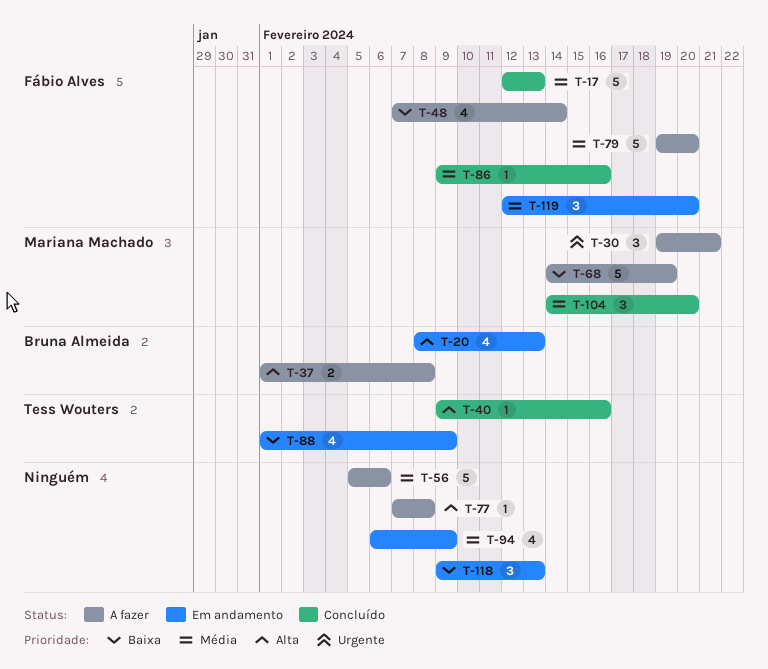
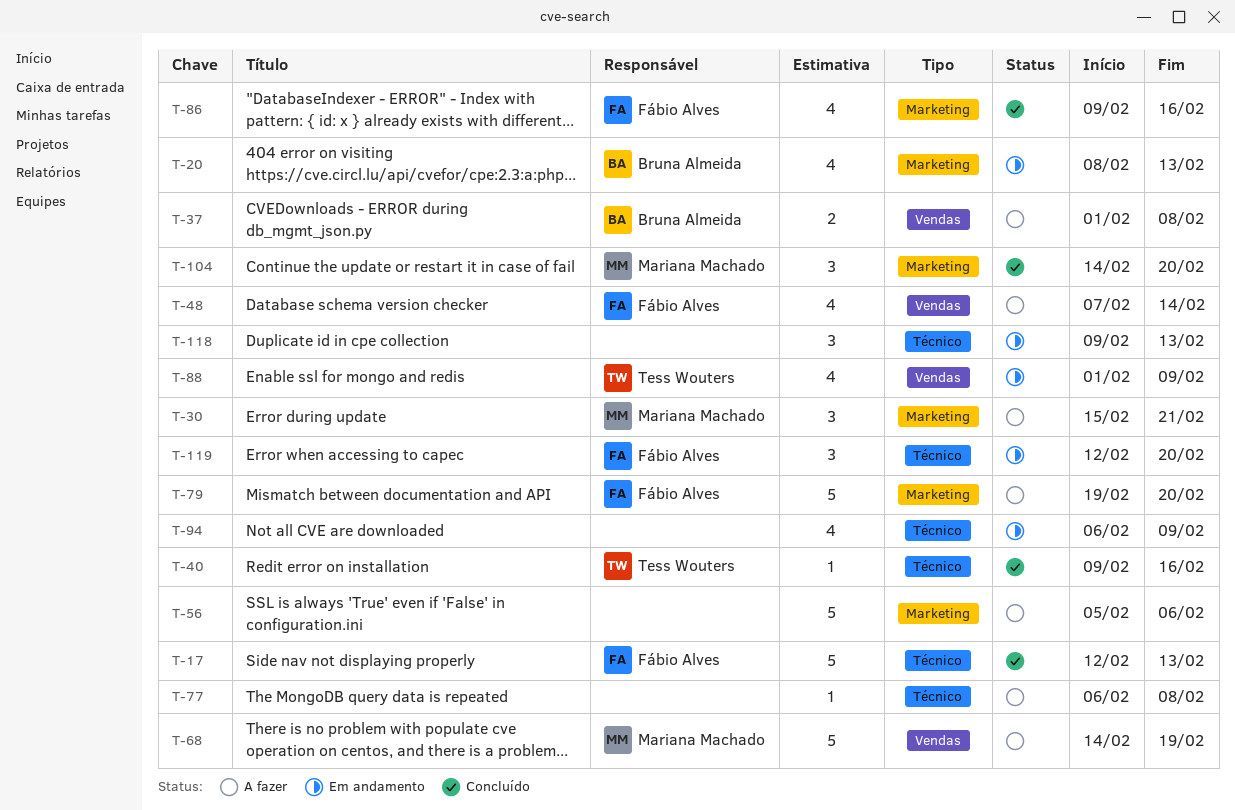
T-30, start: Feb 19 -> Feb 15
T-77, start: Feb 7 -> Feb 6
T-86, estimate: 1 -> 4

